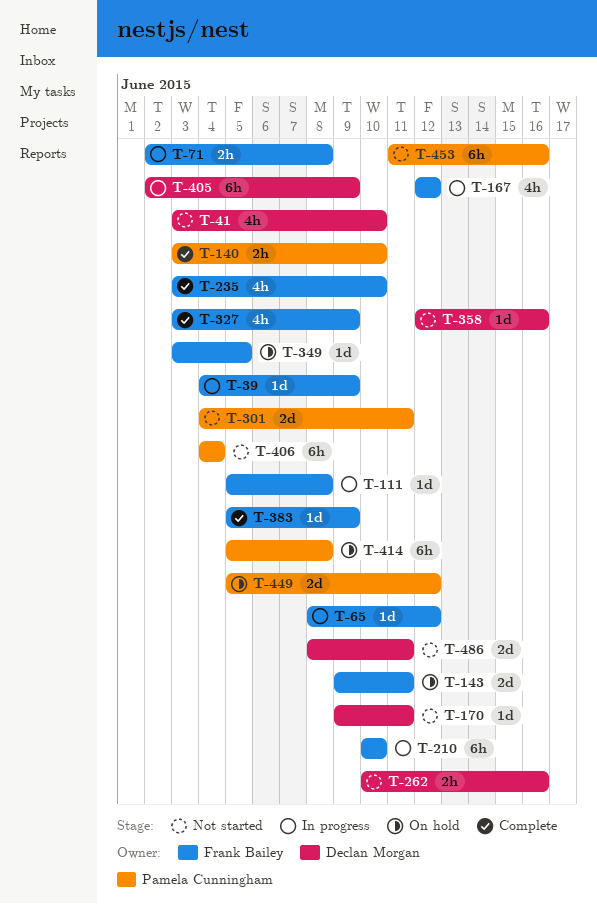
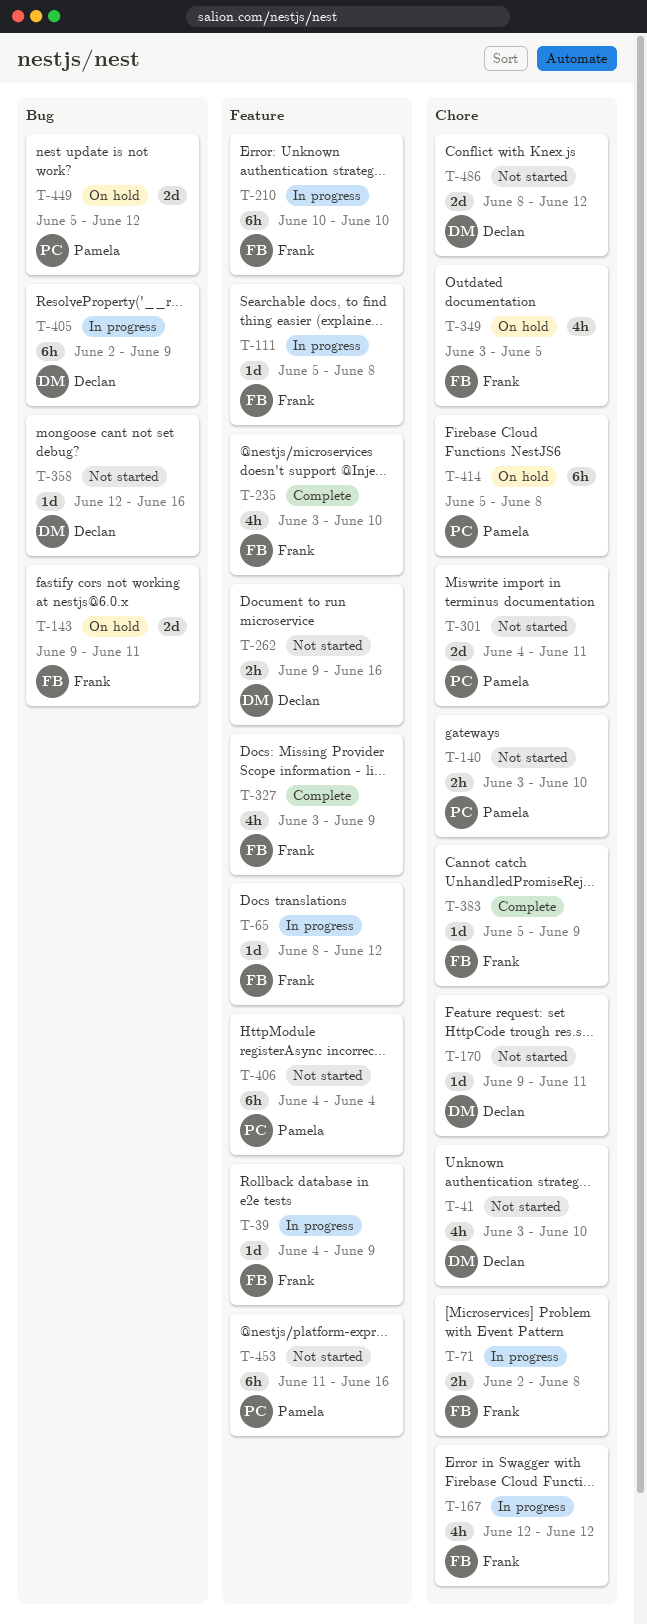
T-140, status: Complete -> Not started
T-262, start: Jun 10 -> Jun 9
T-349, estimate: 1d -> 4h
T-486, due: Jun 11 -> Jun 12

